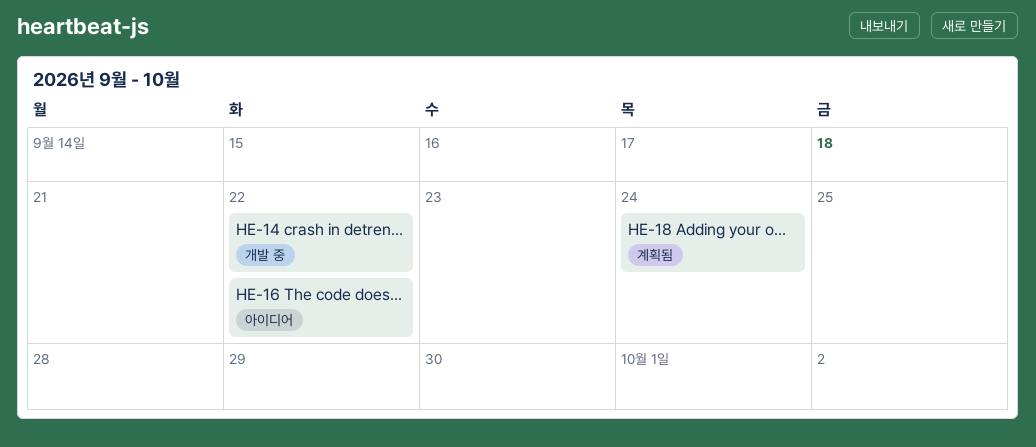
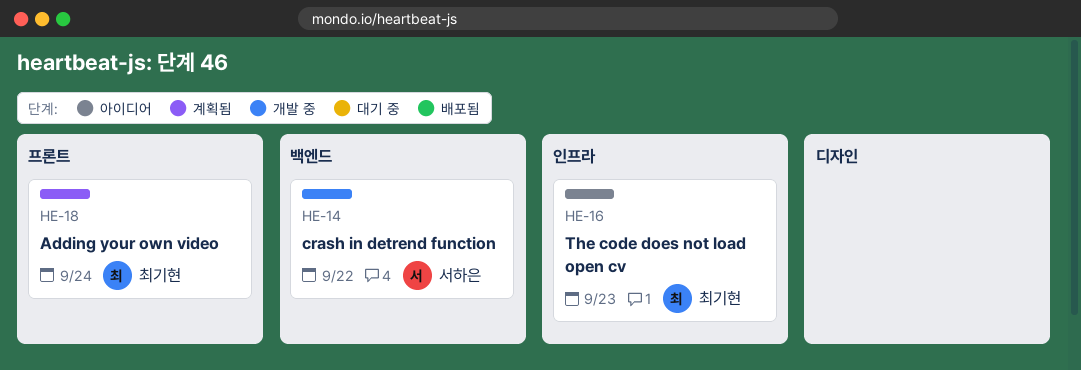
HE-16, due: Sep 22 -> Sep 23

